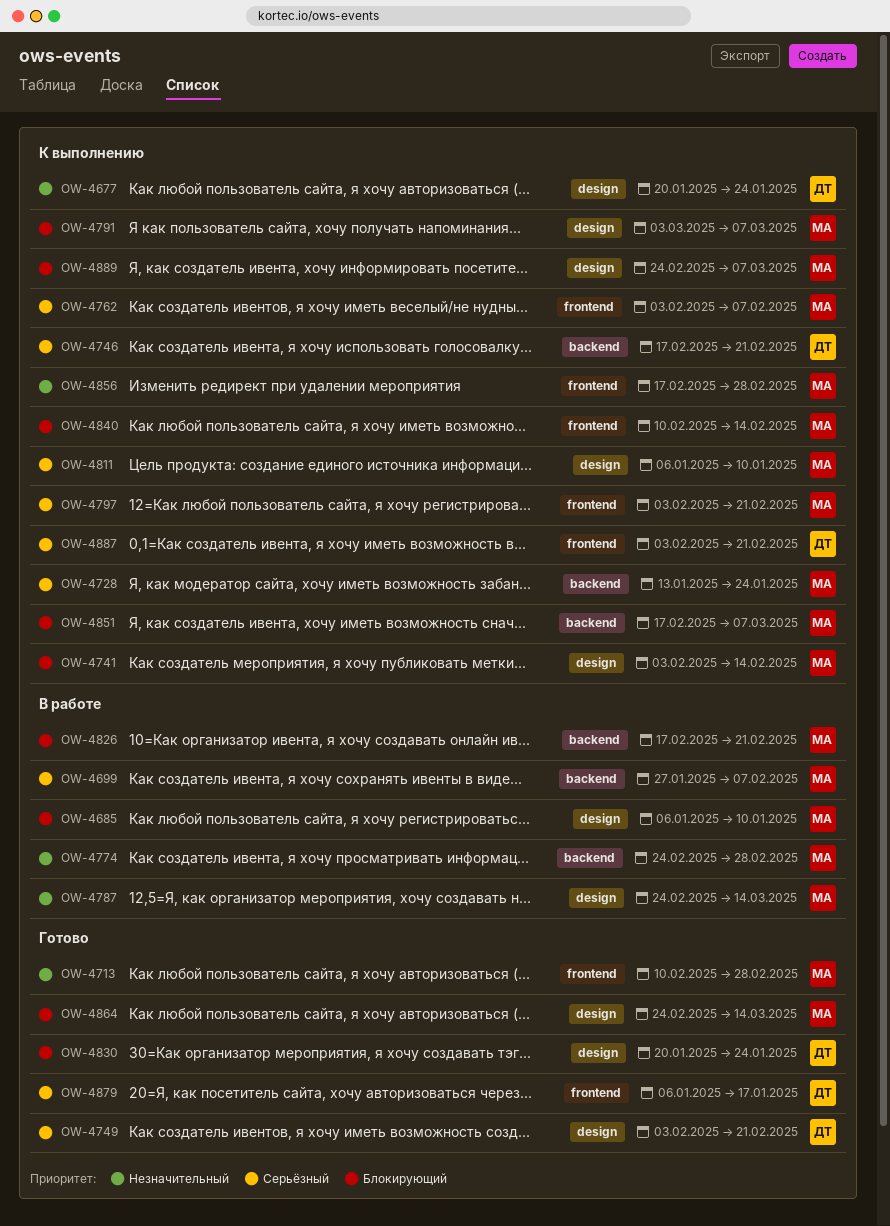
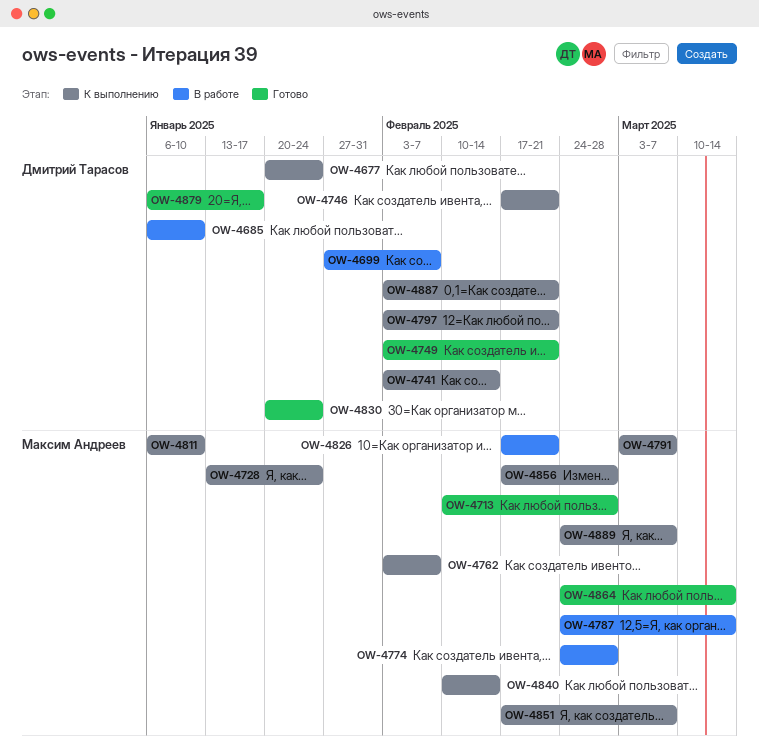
OW-4685, owner: Максим Андреев -> Дмитрий Тарасов
OW-4699, owner: Максим Андреев -> Дмитрий Тарасов
OW-4741, owner: Максим Андреев -> Дмитрий Тарасов
OW-4797, owner: Максим Андреев -> Дмитрий Тарасов

